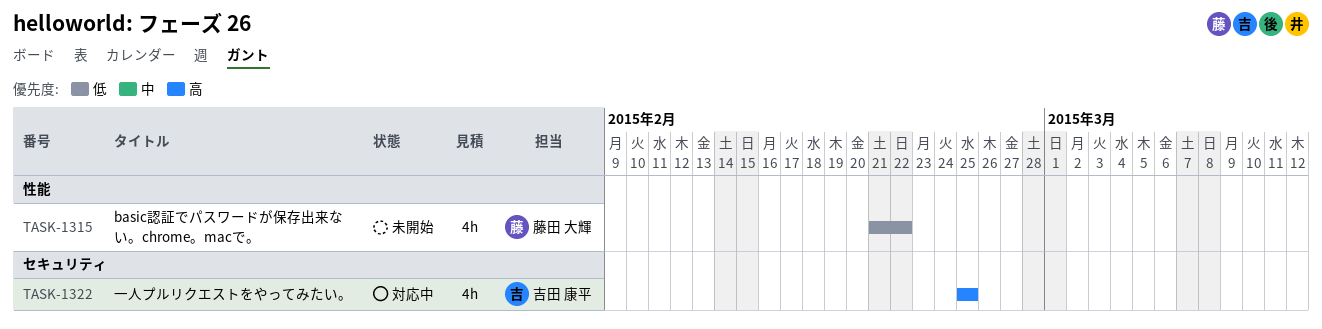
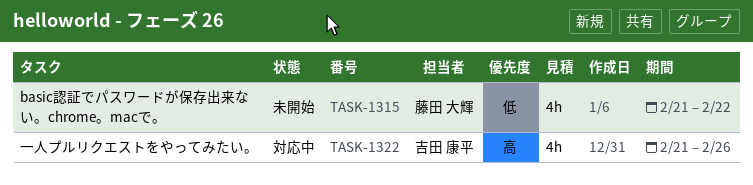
TASK-1322, start: Feb 25 -> Feb 21
TASK-1322, due: Feb 25 -> Feb 26

